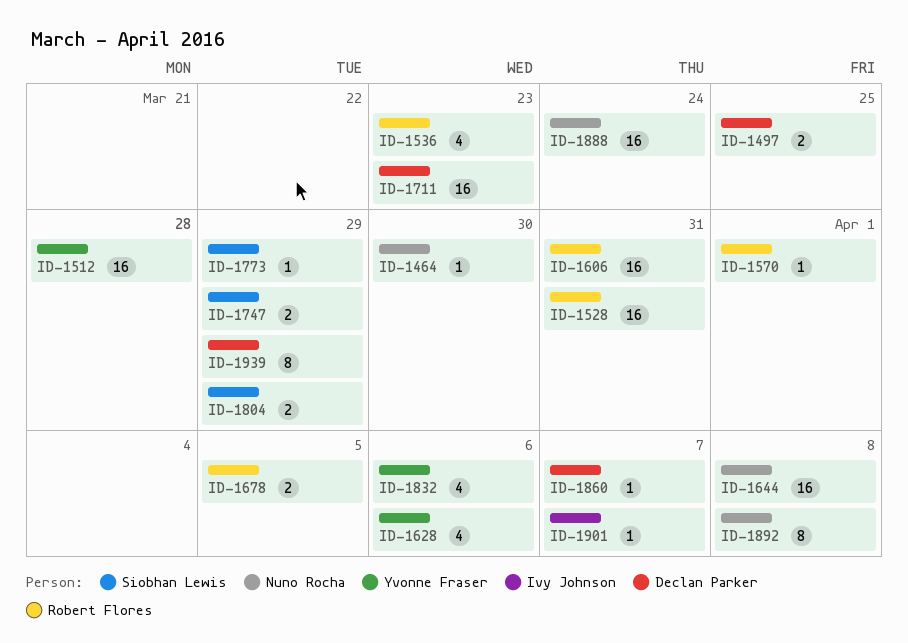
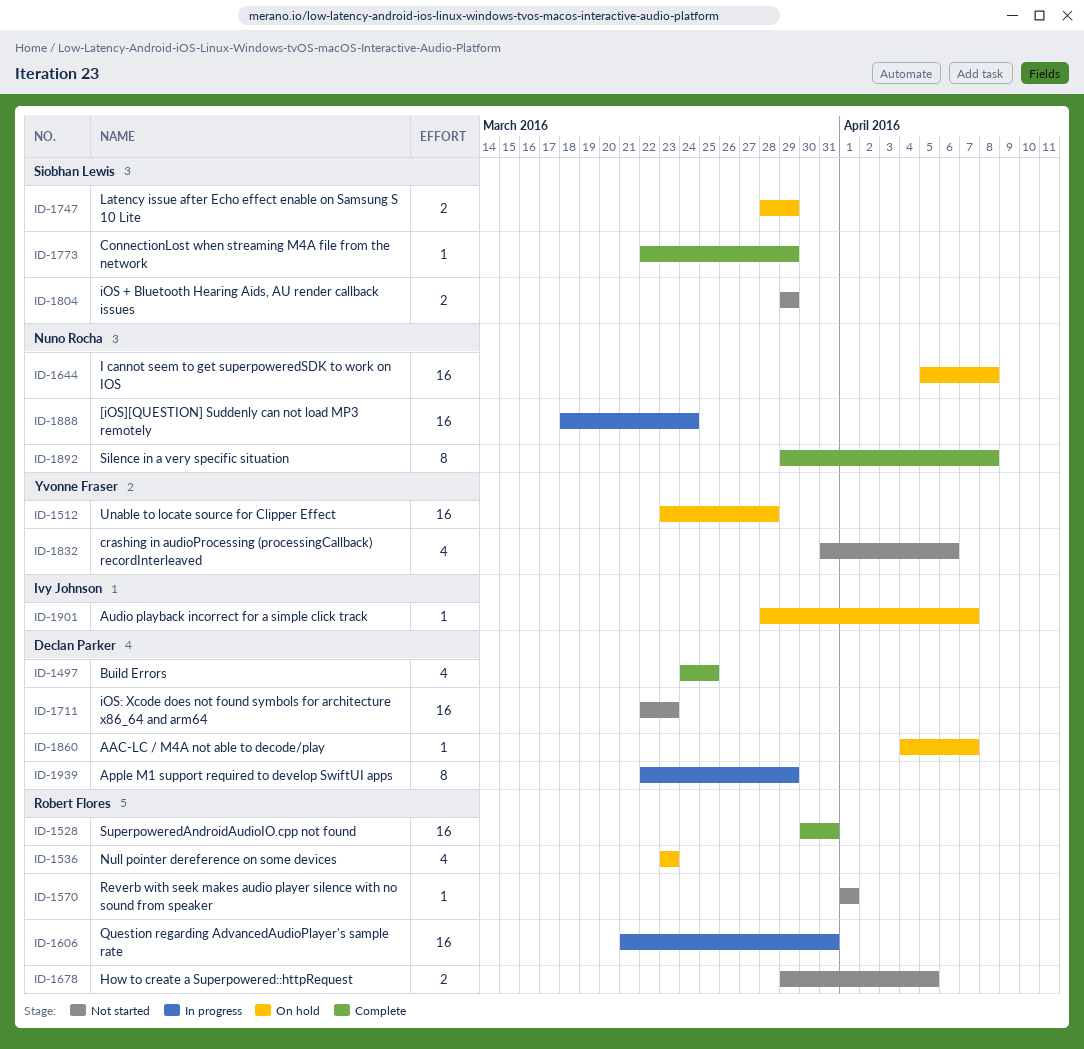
ID-1464: present -> none
ID-1497, estimate: 2 -> 4
ID-1628: present -> none

